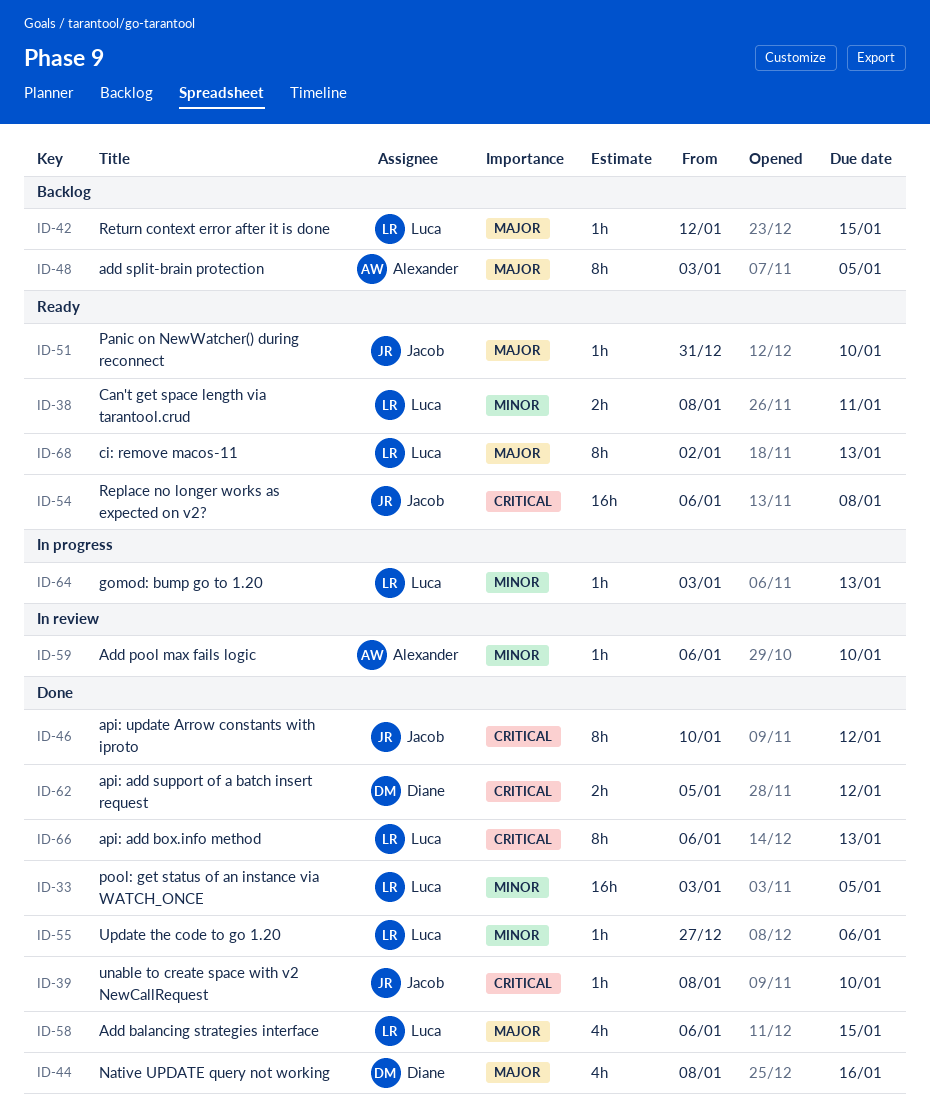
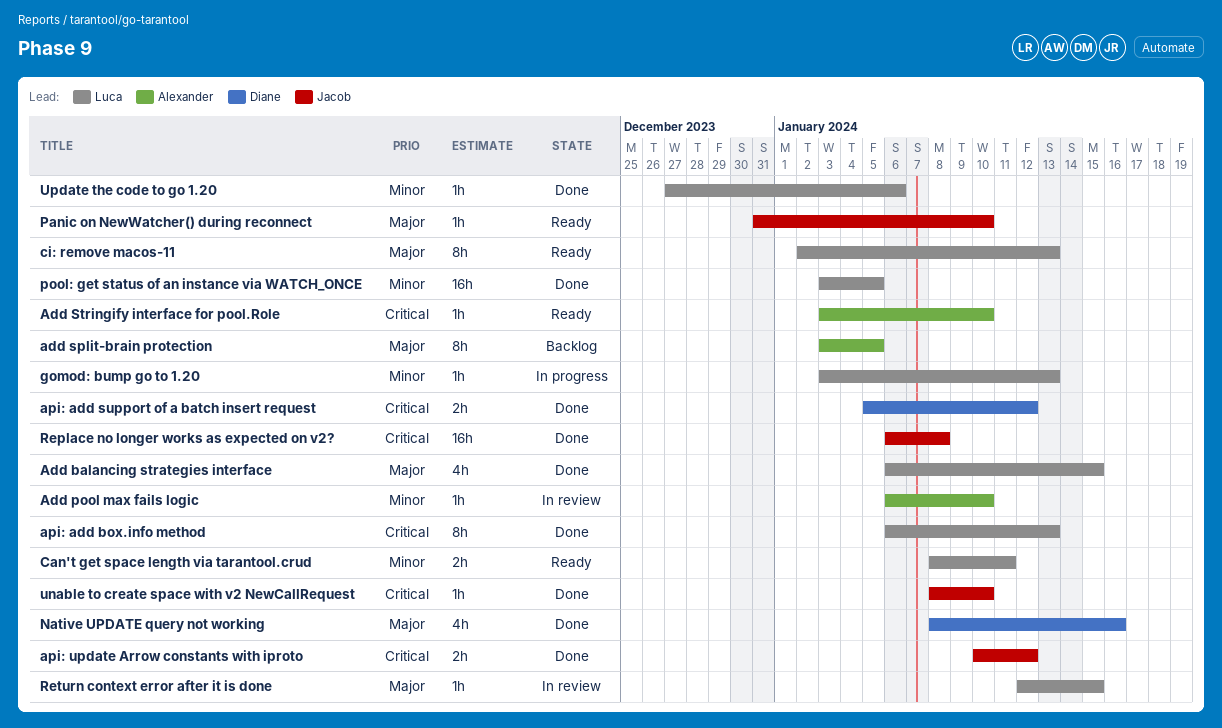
Add Stringify interface for pool.Role: none -> present
api: update Arrow constants with iproto, estimate: 8h -> 2h
Replace no longer works as expected on v2?, status: Ready -> Done
Return context error after it is done, status: Backlog -> In review

